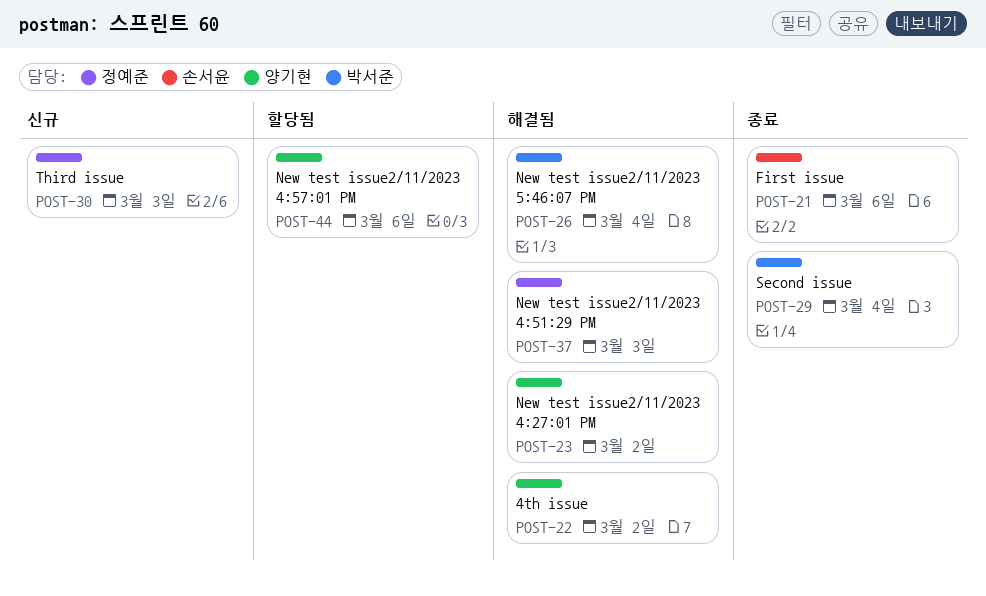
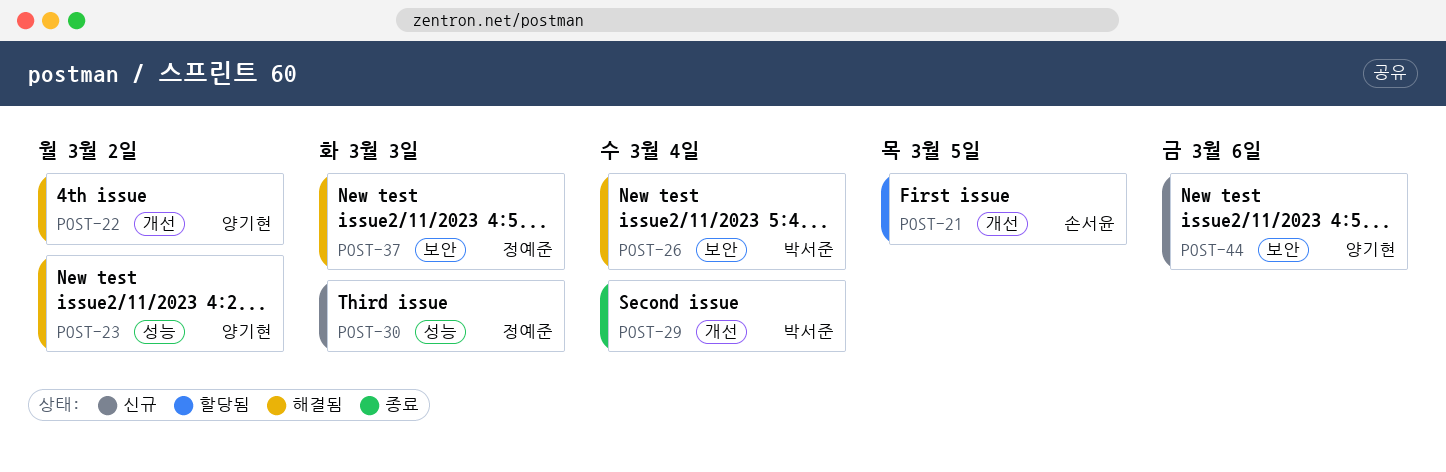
POST-21, status: 종료 -> 할당됨
POST-21, due: Mar 6 -> Mar 5
POST-44, status: 할당됨 -> 신규

